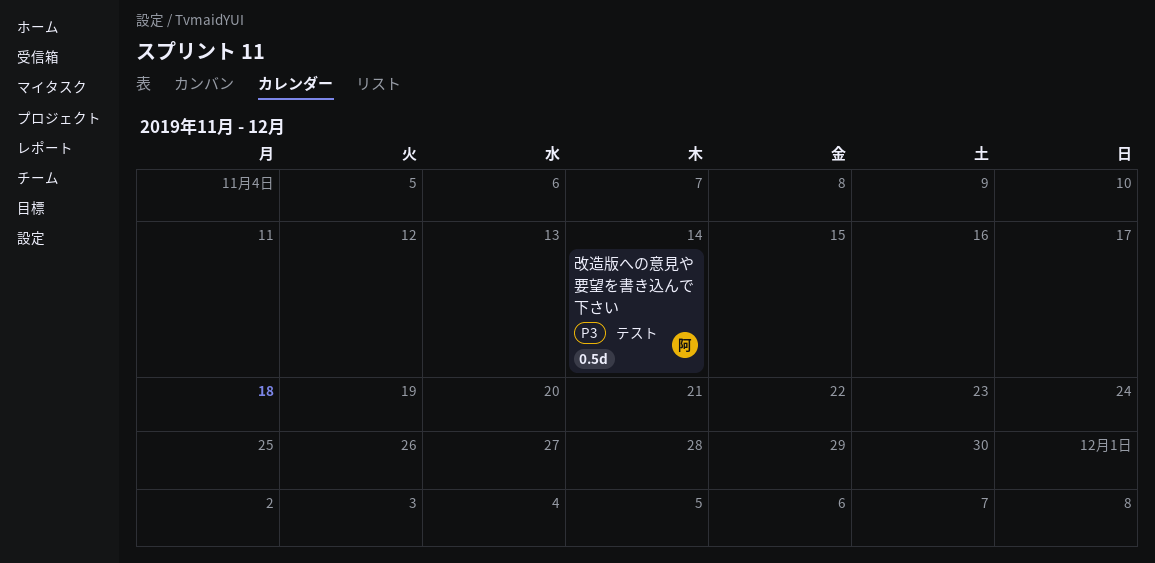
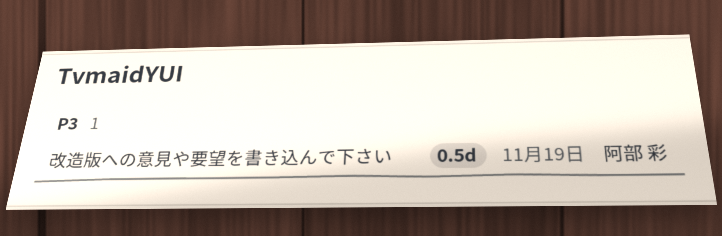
改造版への意見や要望を書き込んで下さい, due: Nov 14 -> Nov 19

